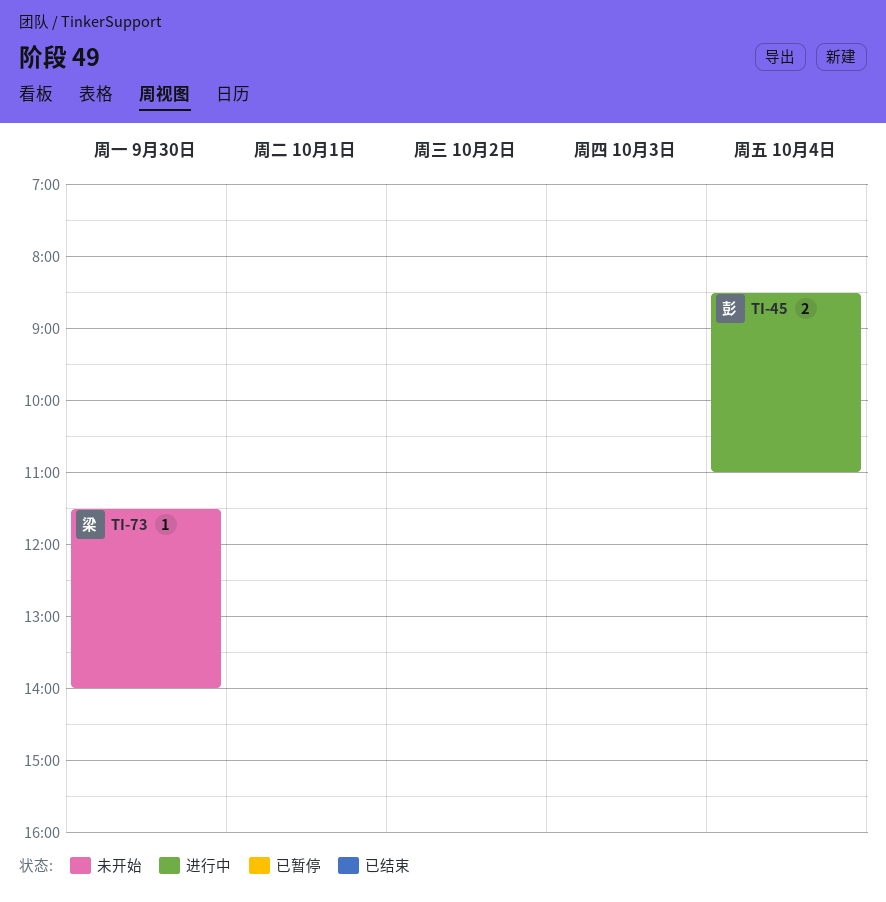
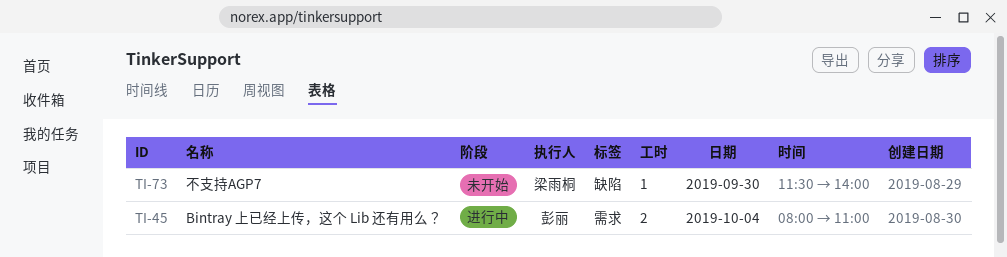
TI-45, begins: 08:30 -> 08:00

